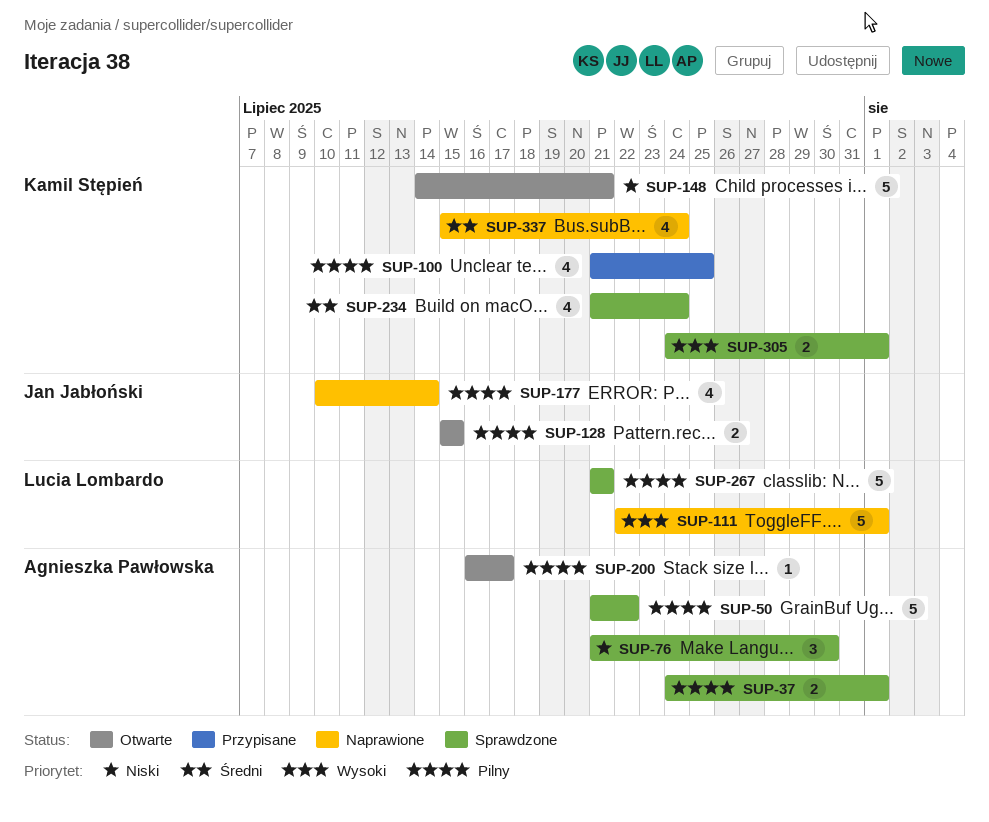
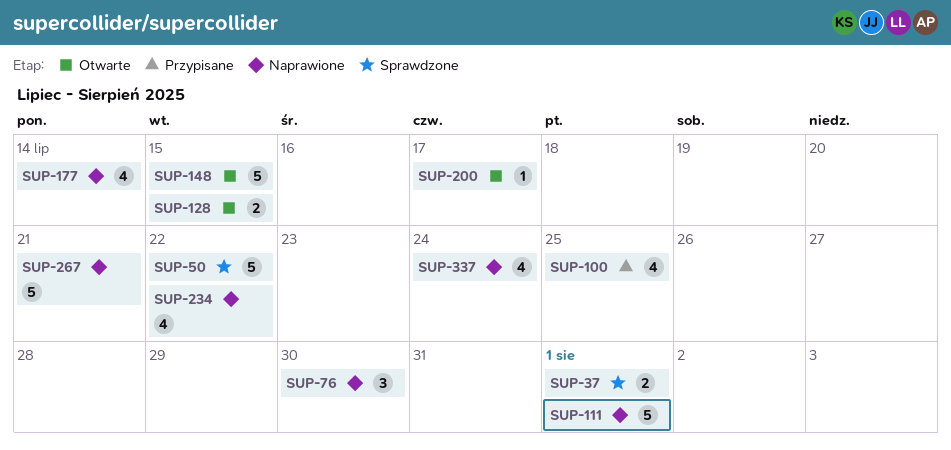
SUP-76, status: Sprawdzone -> Naprawione
SUP-148, due: Jul 21 -> Jul 15
SUP-234, status: Sprawdzone -> Naprawione
SUP-234, due: Jul 24 -> Jul 22
SUP-267, status: Sprawdzone -> Naprawione
SUP-305: present -> none

